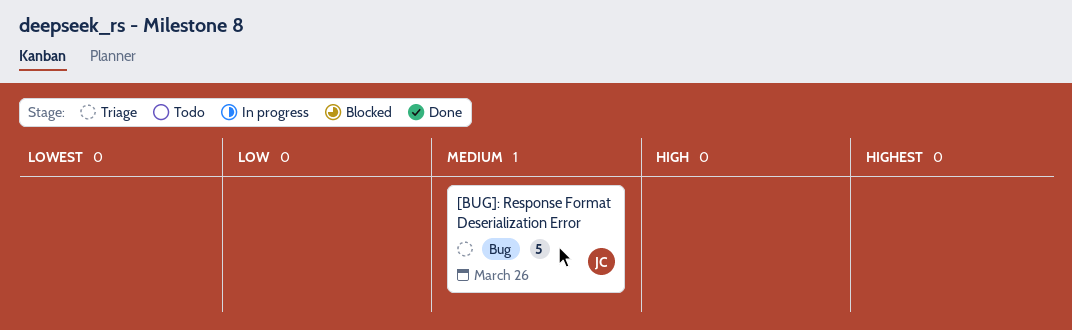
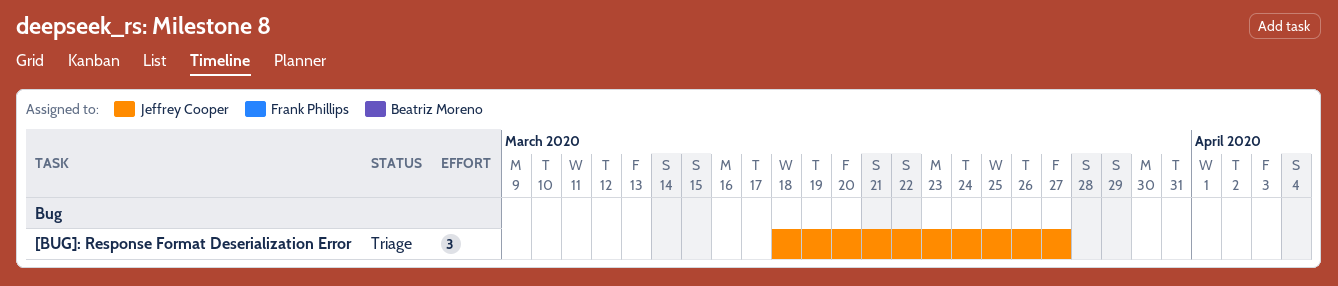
[BUG]: Response Format Deserialization Error, estimate: 5 -> 3
[BUG]: Response Format Deserialization Error, due: Mar 26 -> Mar 27

